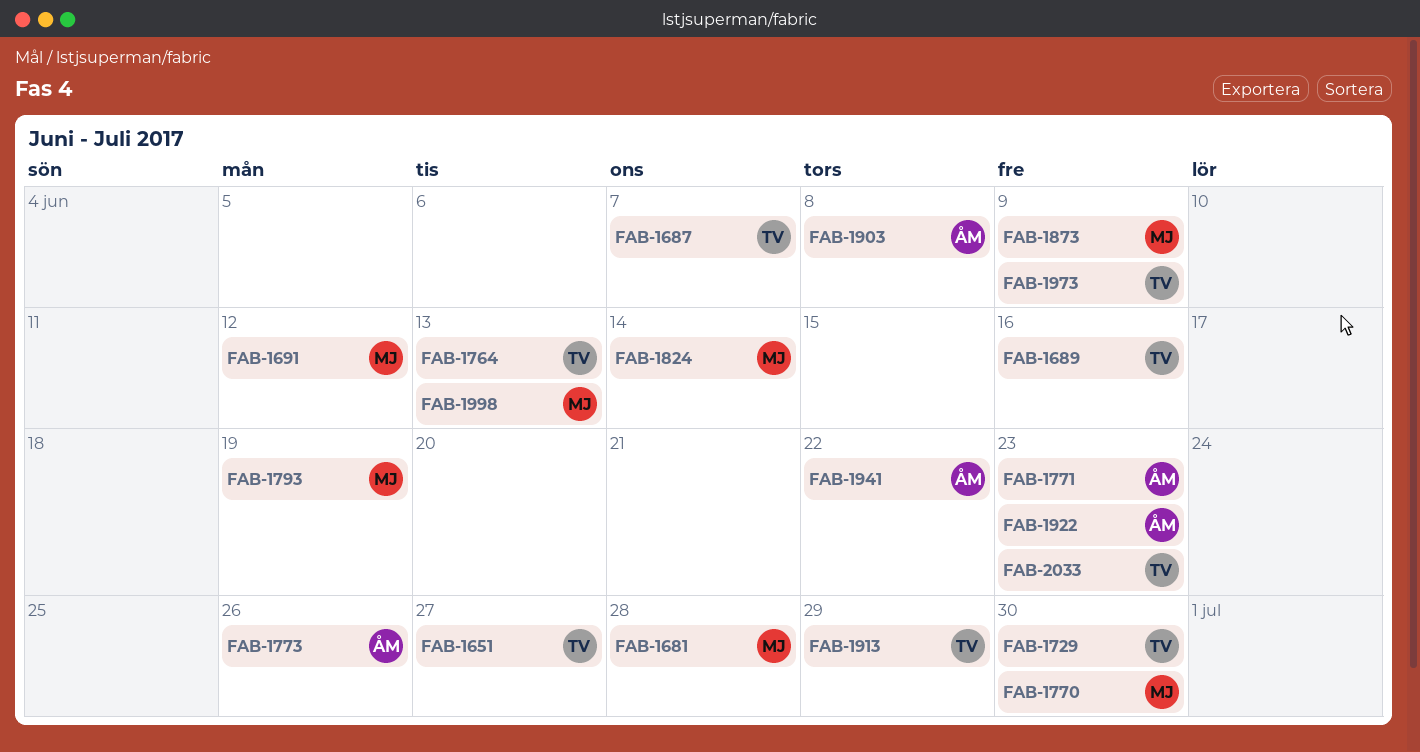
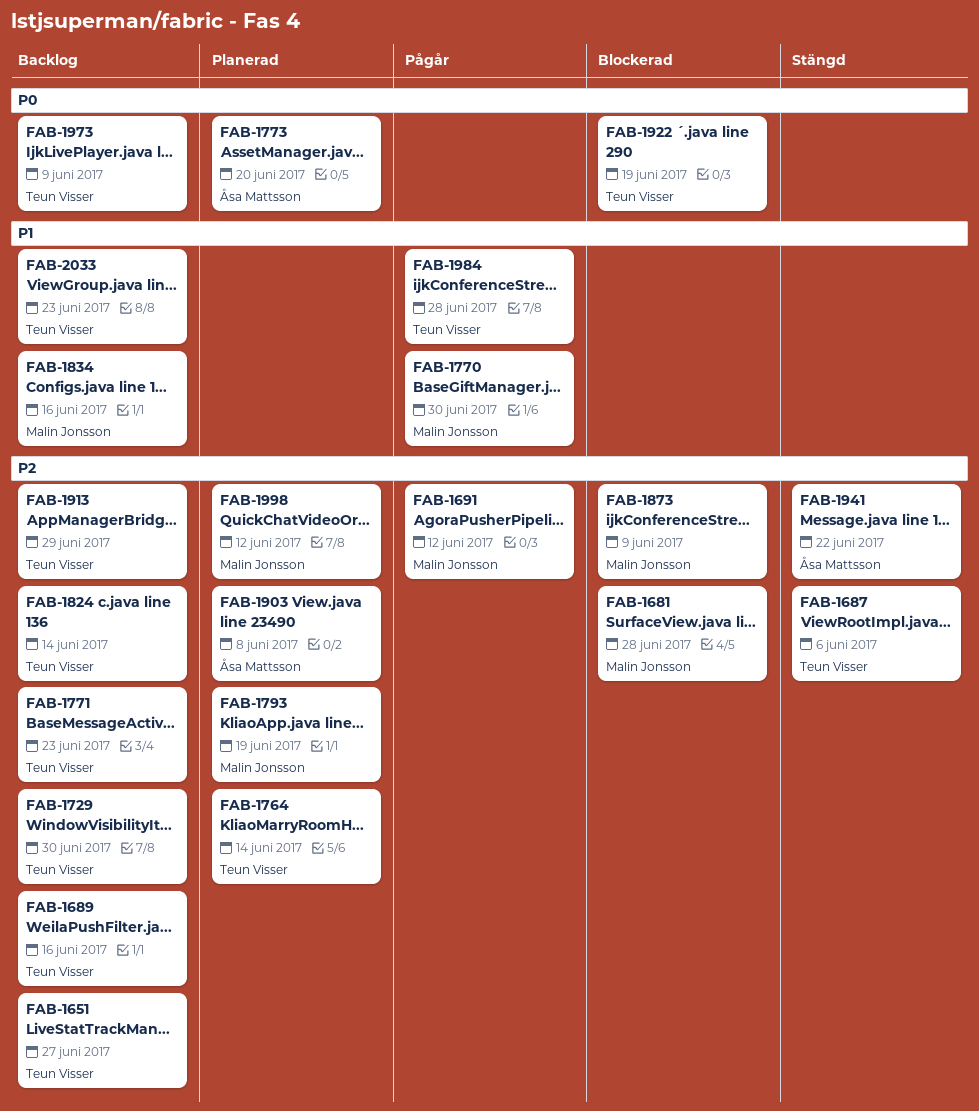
FAB-1687, due: Jun 7 -> Jun 6
FAB-1764, due: Jun 13 -> Jun 14
FAB-1771, owner: Åsa Mattsson -> Teun Visser
FAB-1773, due: Jun 26 -> Jun 20
FAB-1824, owner: Malin Jonsson -> Teun Visser
FAB-1834: none -> present
FAB-1922, owner: Åsa Mattsson -> Teun Visser
FAB-1922, due: Jun 23 -> Jun 19
FAB-1984: none -> present
FAB-1998, due: Jun 13 -> Jun 12

